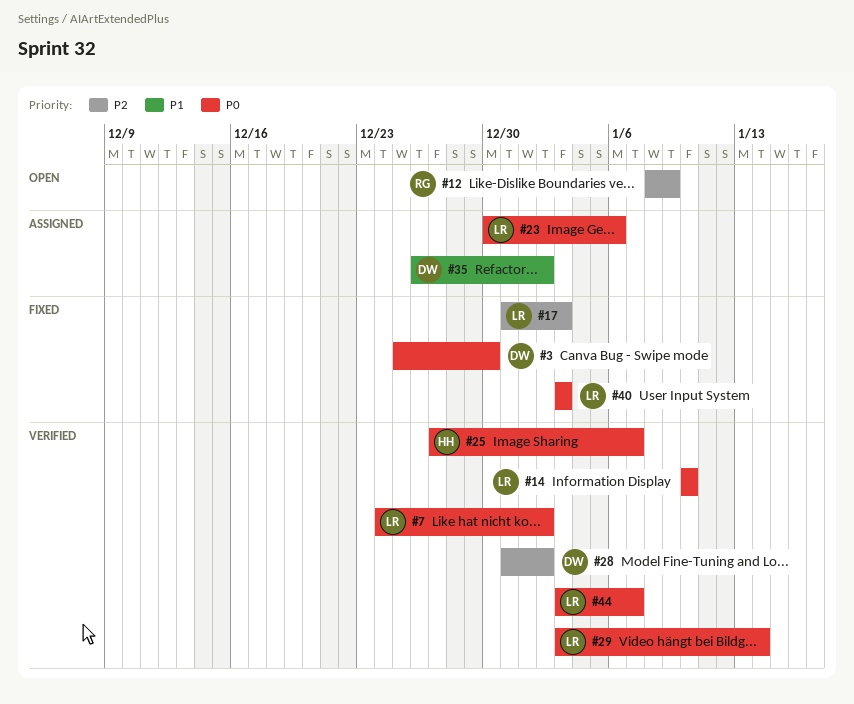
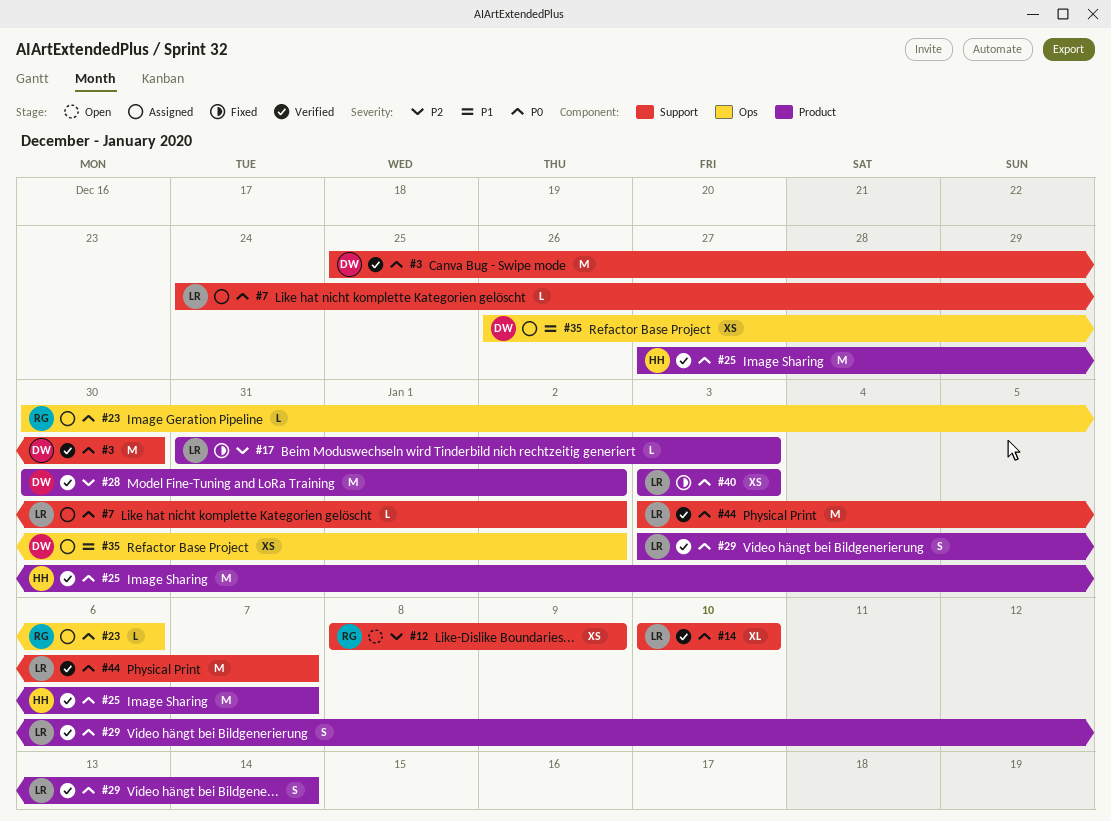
#3, status: Fixed -> Verified
#7, status: Verified -> Assigned
#23, owner: LR -> RG
#28, start: Dec 31 -> Dec 30

